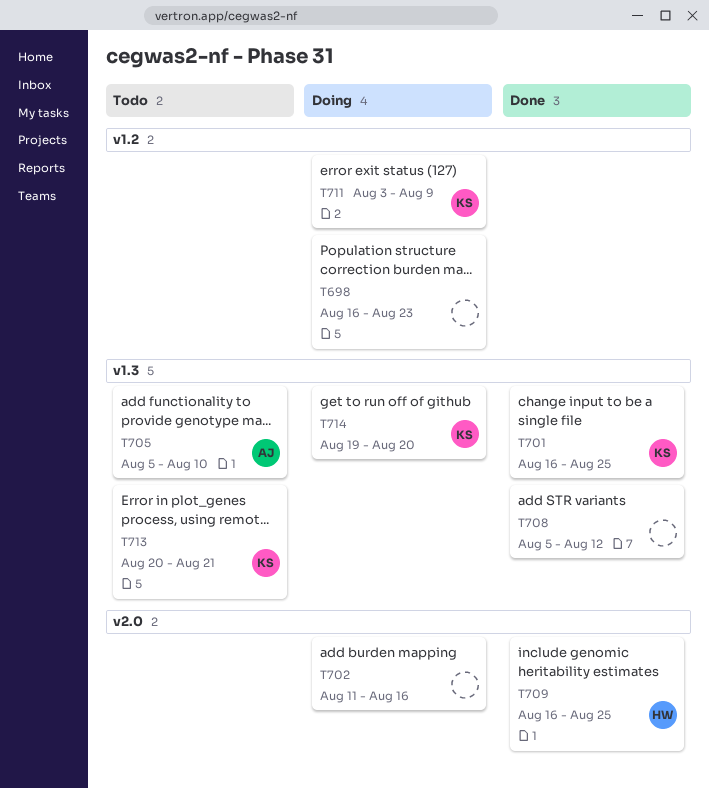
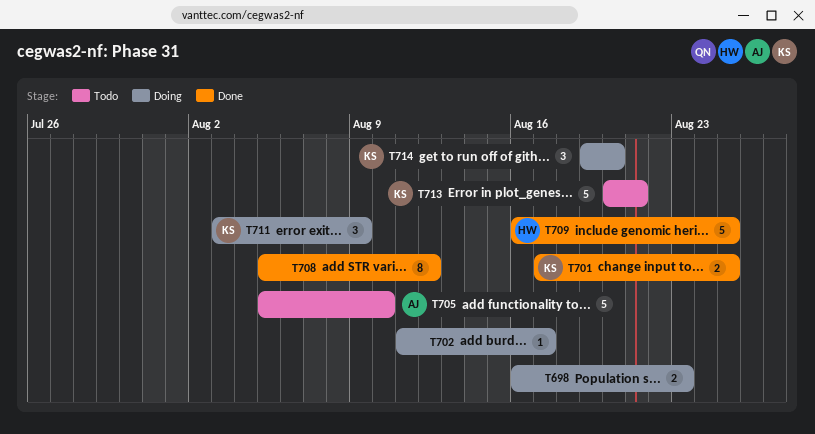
T701, start: Aug 16 -> Aug 17
T702, due: Aug 16 -> Aug 17

